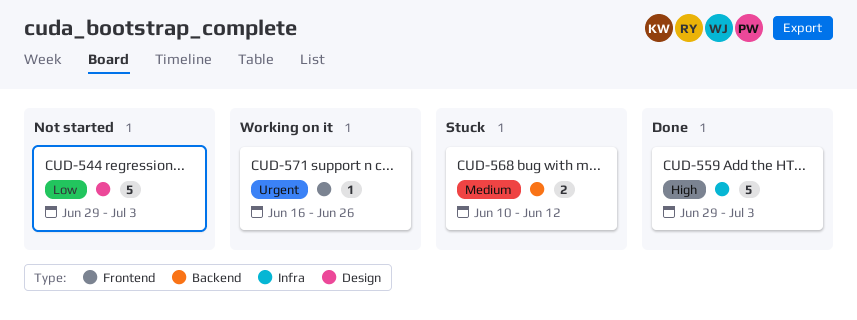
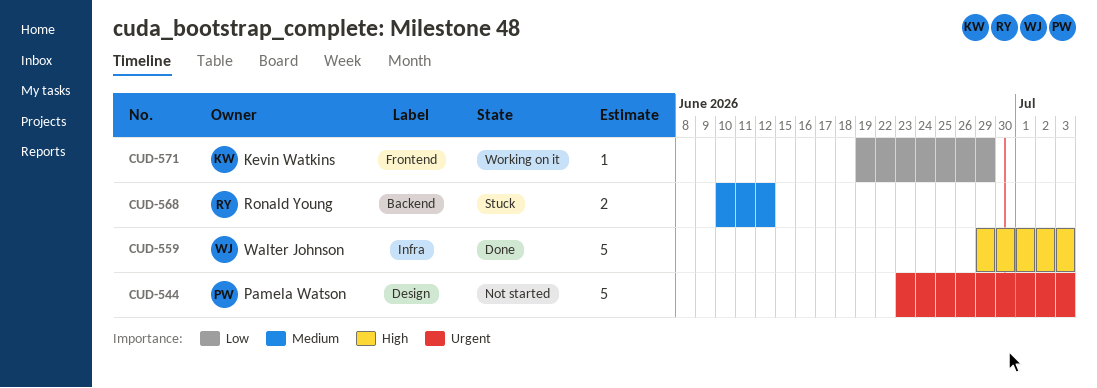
CUD-544, priority: Low -> Urgent
CUD-544, start: Jun 29 -> Jun 23
CUD-571, priority: Urgent -> Low
CUD-571, start: Jun 16 -> Jun 19
CUD-571, due: Jun 26 -> Jun 29

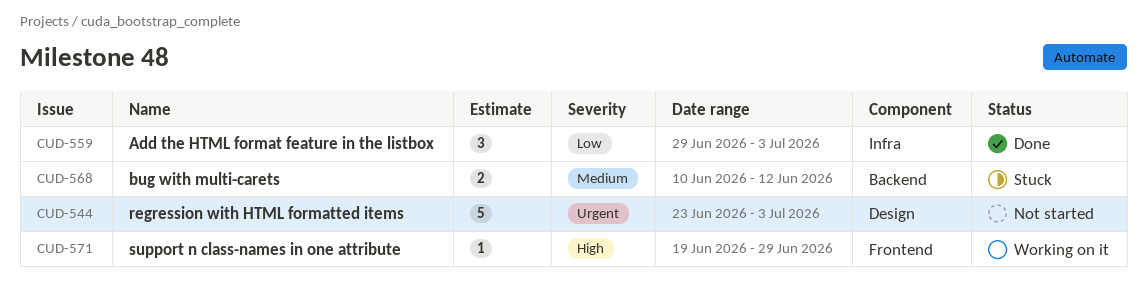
CUD-559, priority: High -> Low
CUD-559, estimate: 5 -> 3
CUD-571, priority: Low -> High

